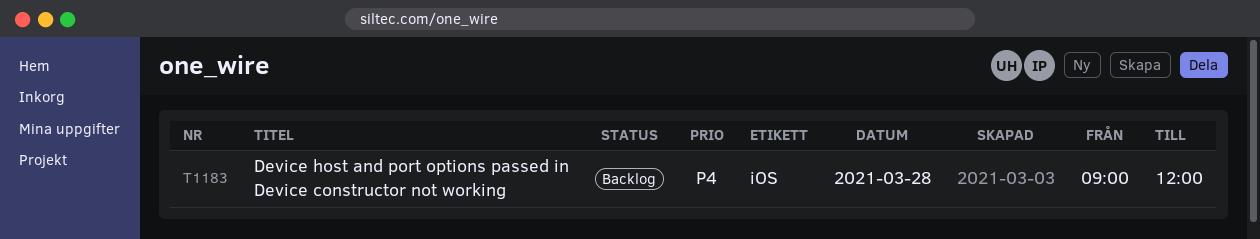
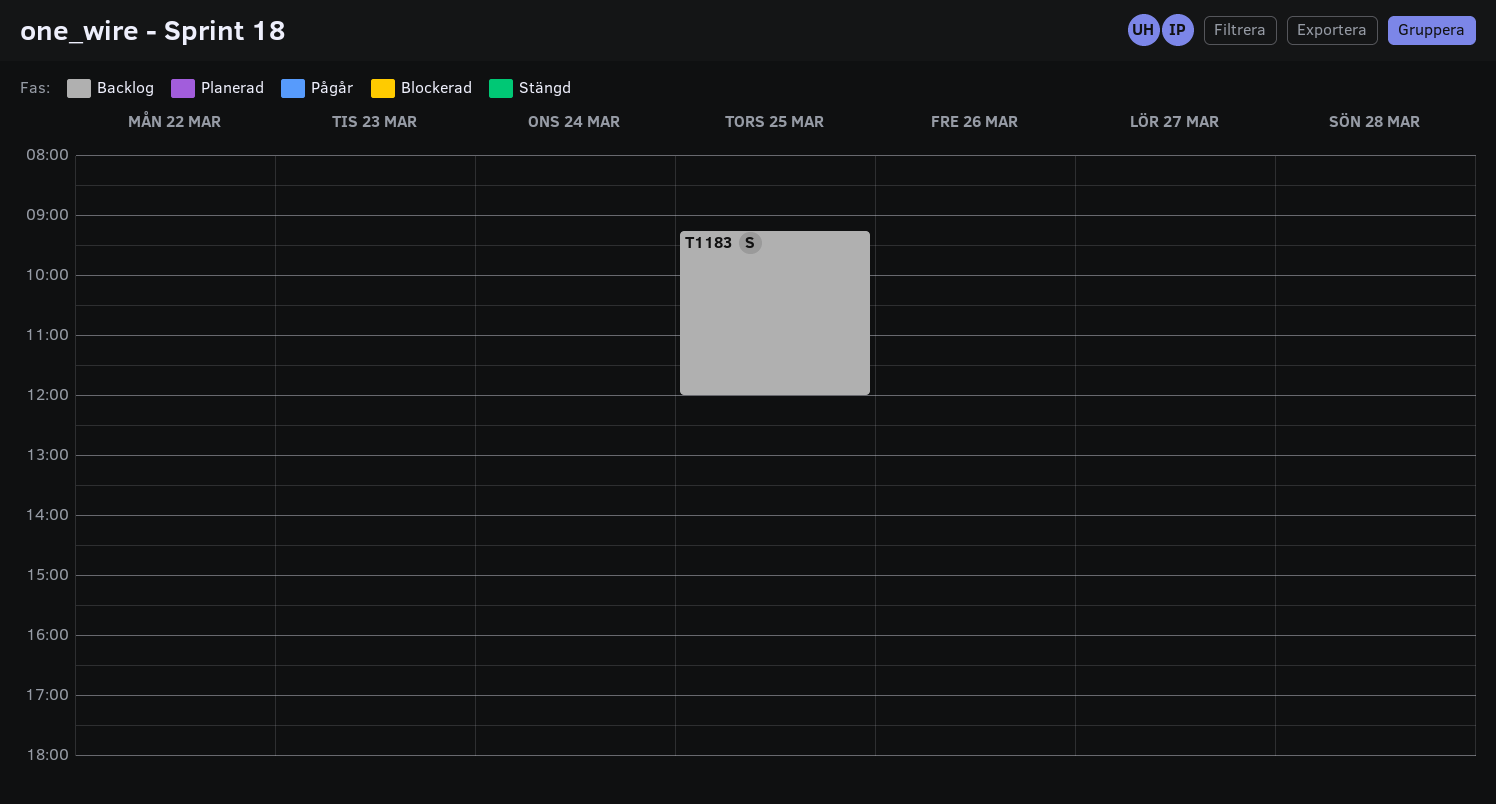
T1183, day: Mar 28 -> Mar 25
T1183, begins: 09:00 -> 09:15

